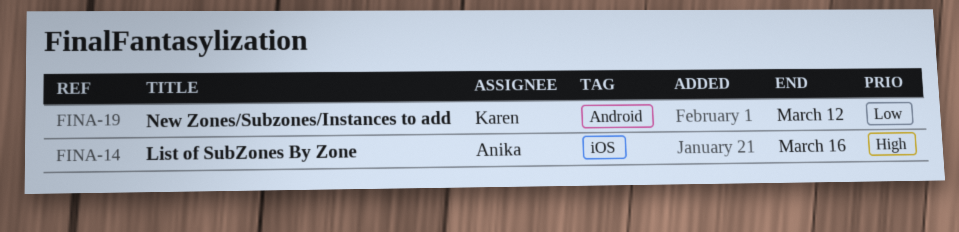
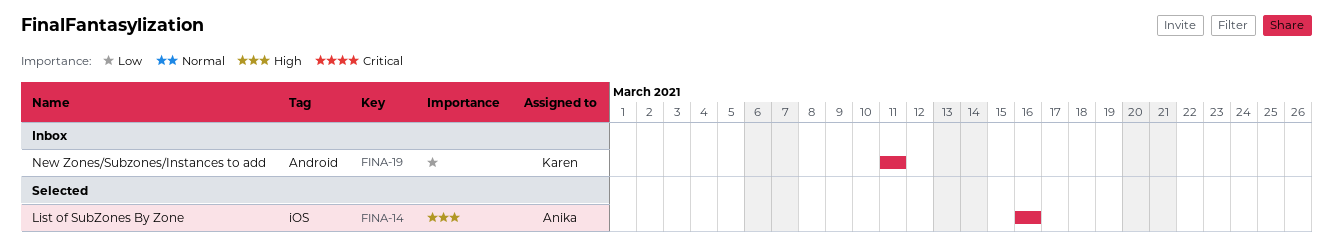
FINA-19, due: Mar 12 -> Mar 11

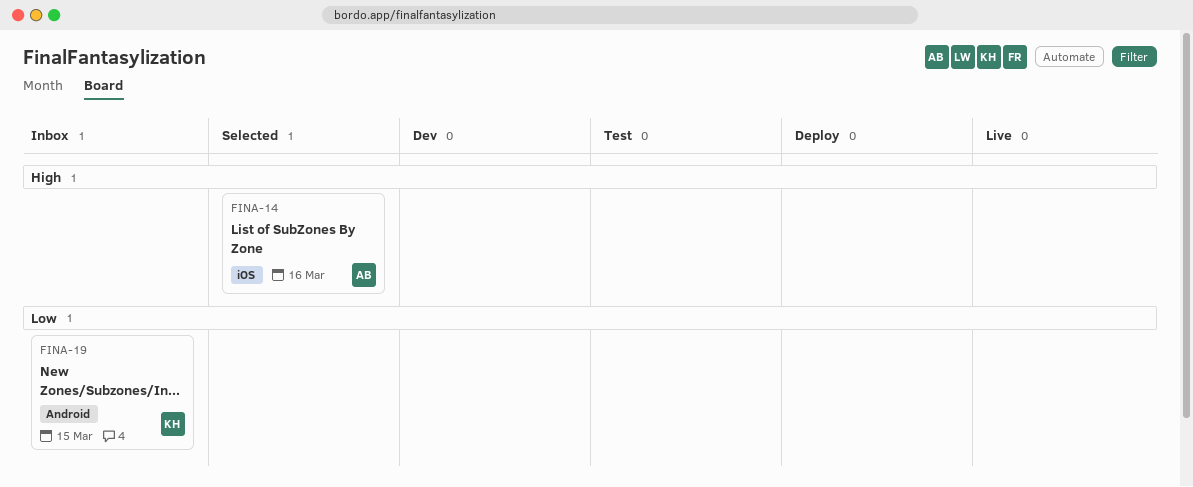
FINA-19, due: Mar 11 -> Mar 15

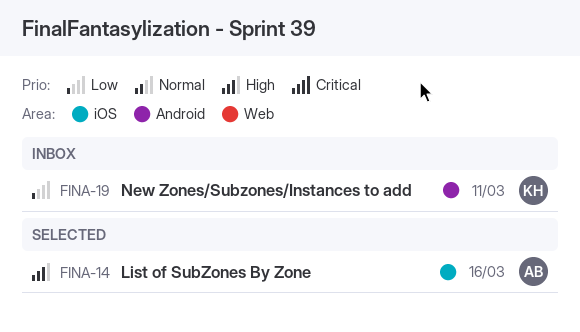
FINA-19, due: Mar 15 -> Mar 11

